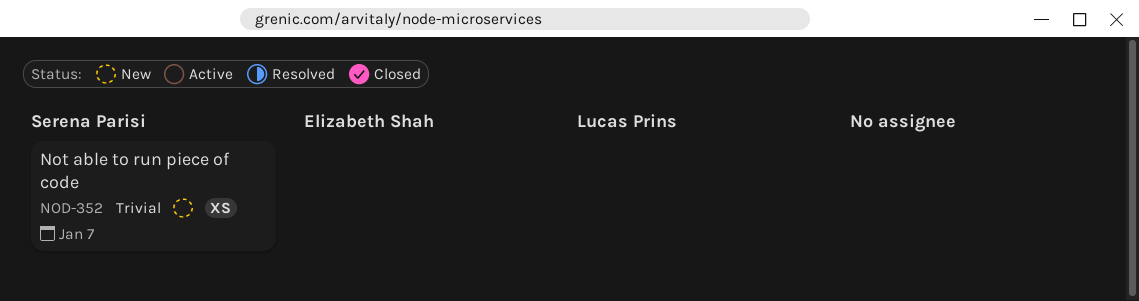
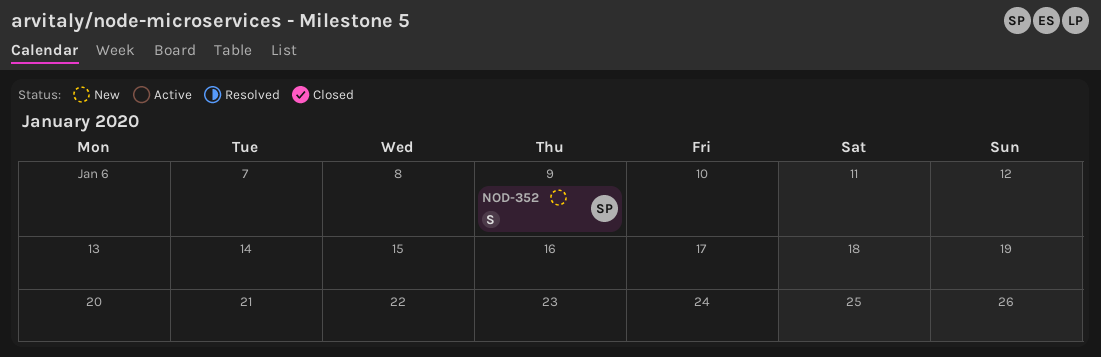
NOD-352, estimate: XS -> S
NOD-352, due: Jan 7 -> Jan 9

